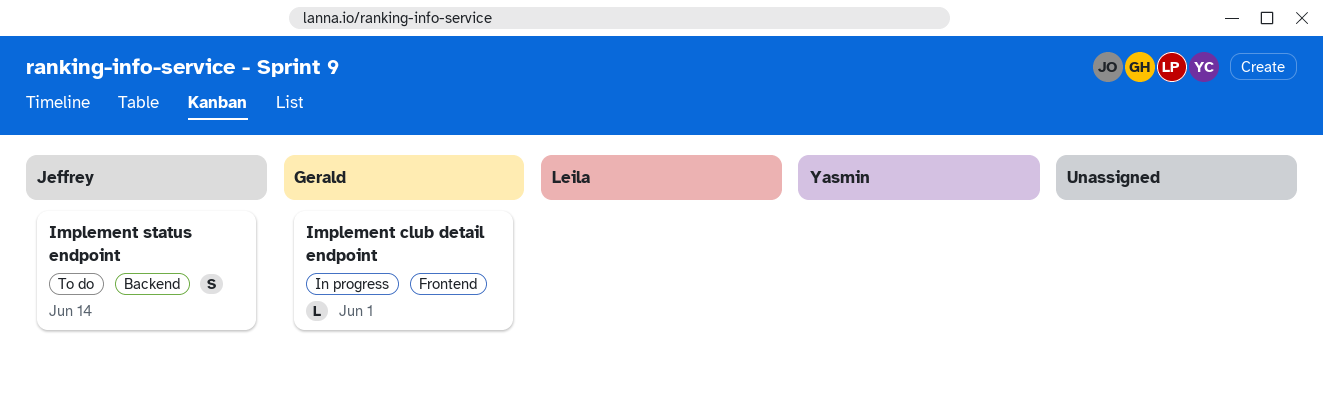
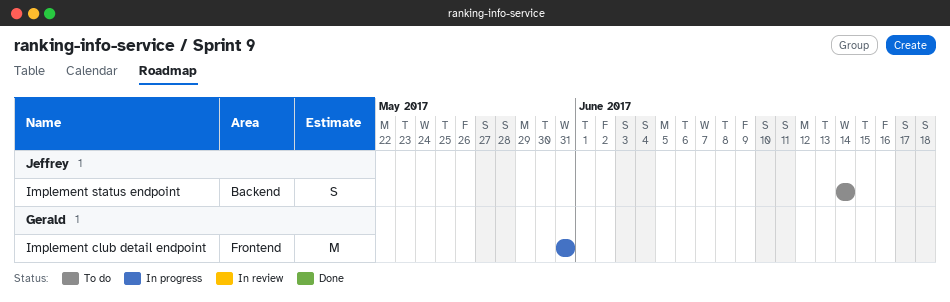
Implement club detail endpoint, estimate: L -> M
Implement club detail endpoint, due: Jun 1 -> May 31

